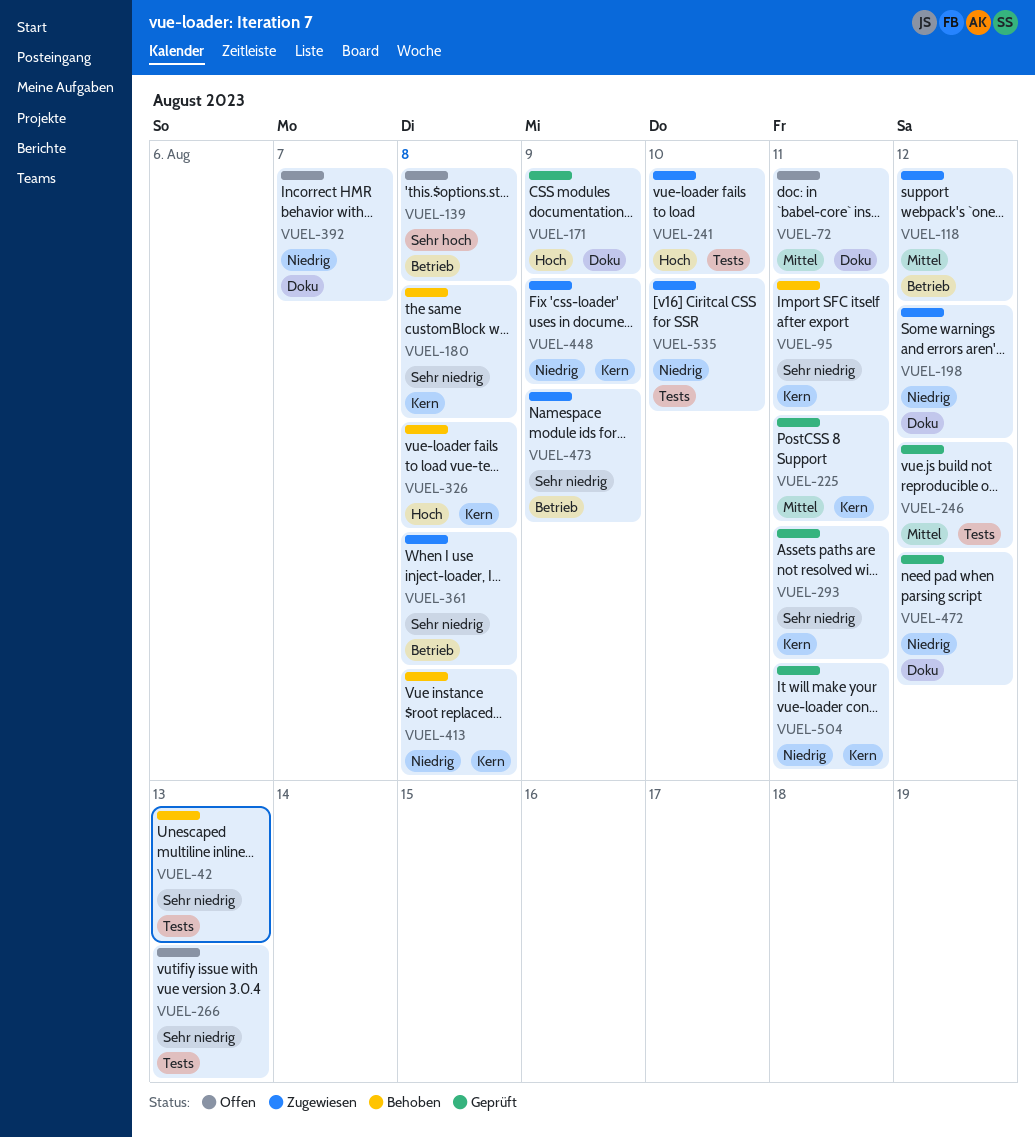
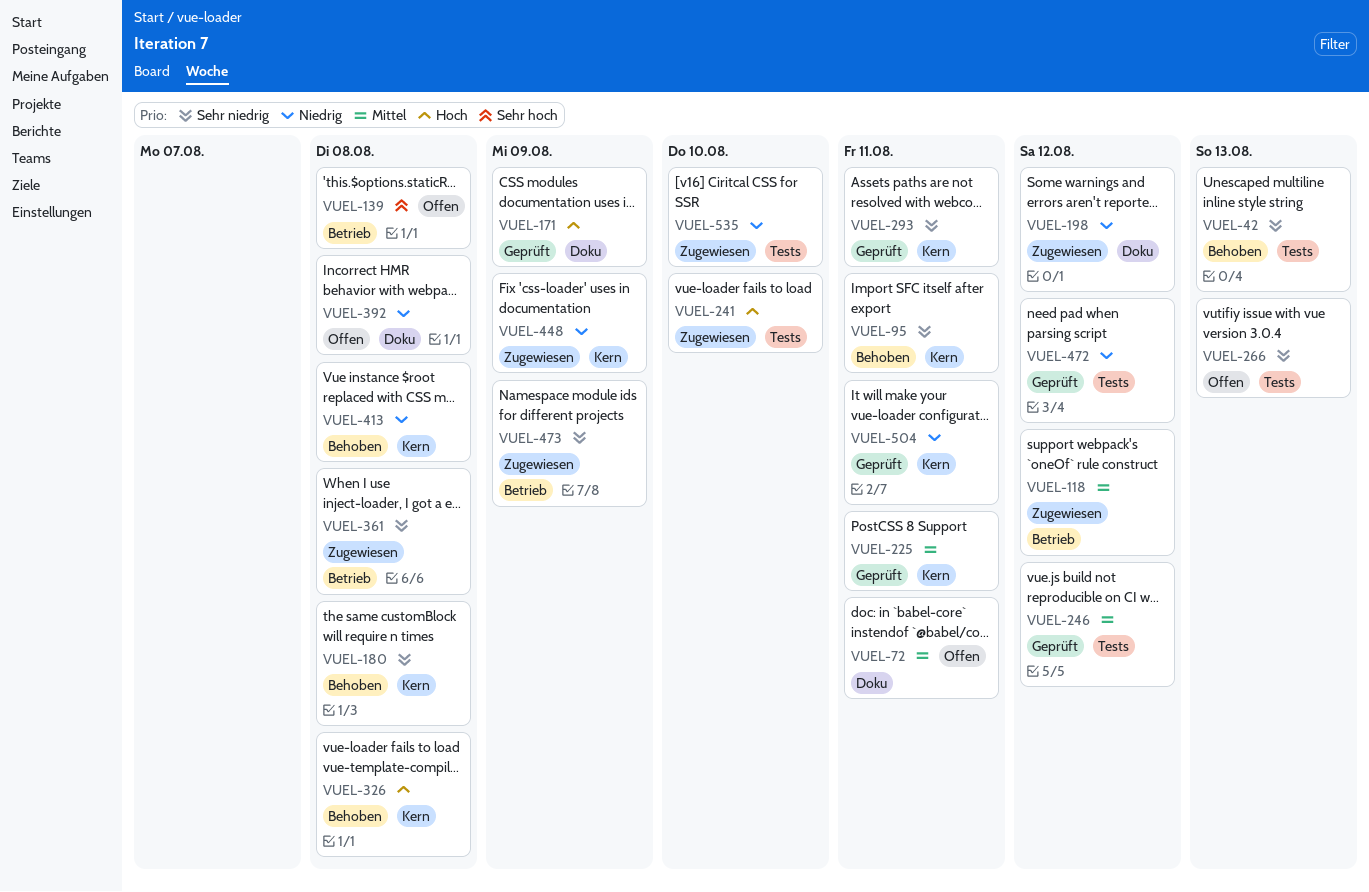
VUEL-392, due: Aug 7 -> Aug 8
VUEL-472, label: Doku -> Tests

